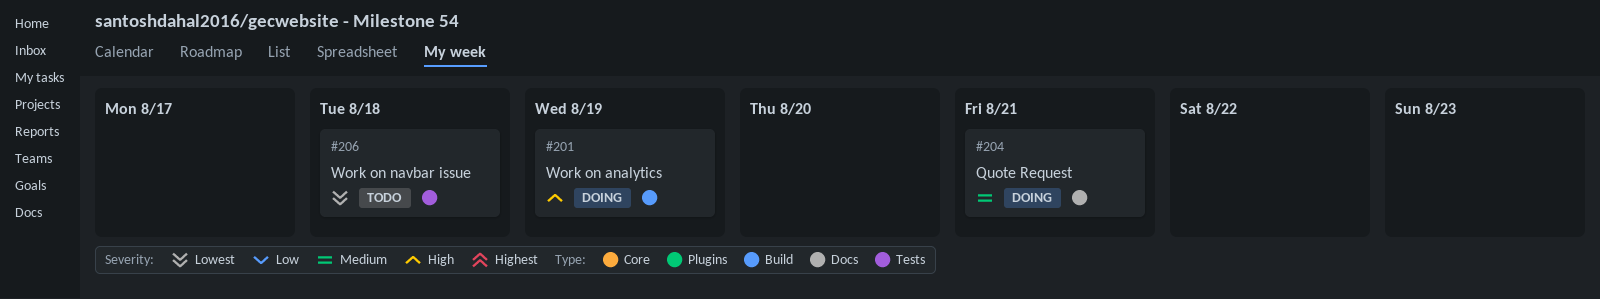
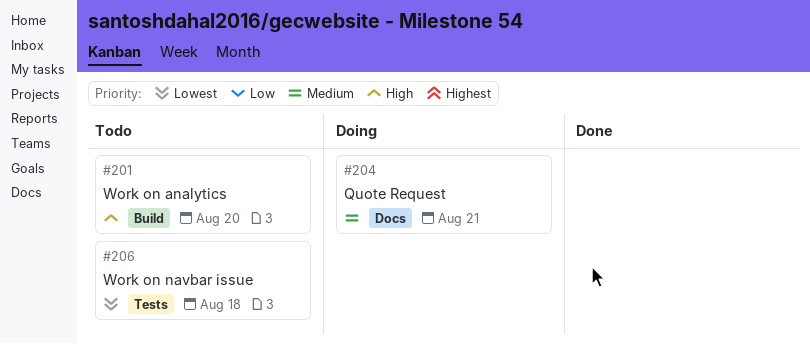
#201, status: Doing -> Todo
#201, due: Aug 19 -> Aug 20

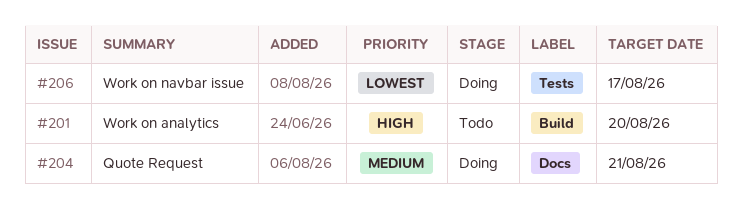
#206, status: Todo -> Doing
#206, due: Aug 18 -> Aug 17

